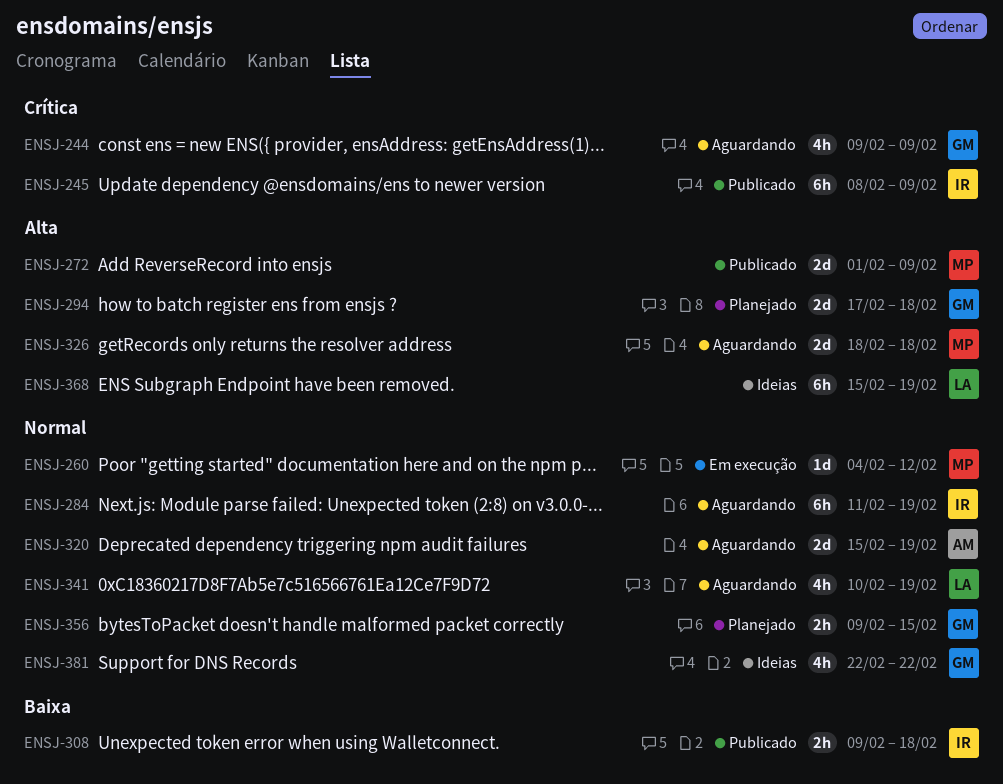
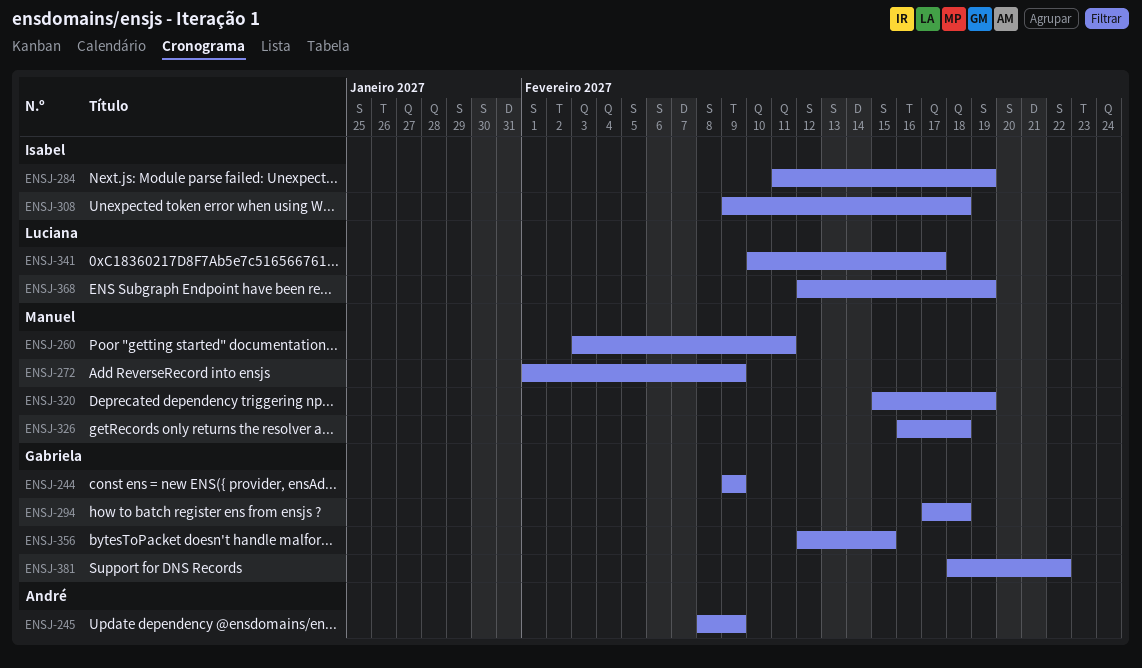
ENSJ-245, owner: Isabel -> André
ENSJ-260, start: Feb 4 -> Feb 3
ENSJ-260, due: Feb 12 -> Feb 11
ENSJ-320, owner: André -> Manuel
ENSJ-326, start: Feb 18 -> Feb 16
ENSJ-341, due: Feb 19 -> Feb 17
ENSJ-356, start: Feb 9 -> Feb 12
ENSJ-368, start: Feb 15 -> Feb 12
ENSJ-381, start: Feb 22 -> Feb 18

